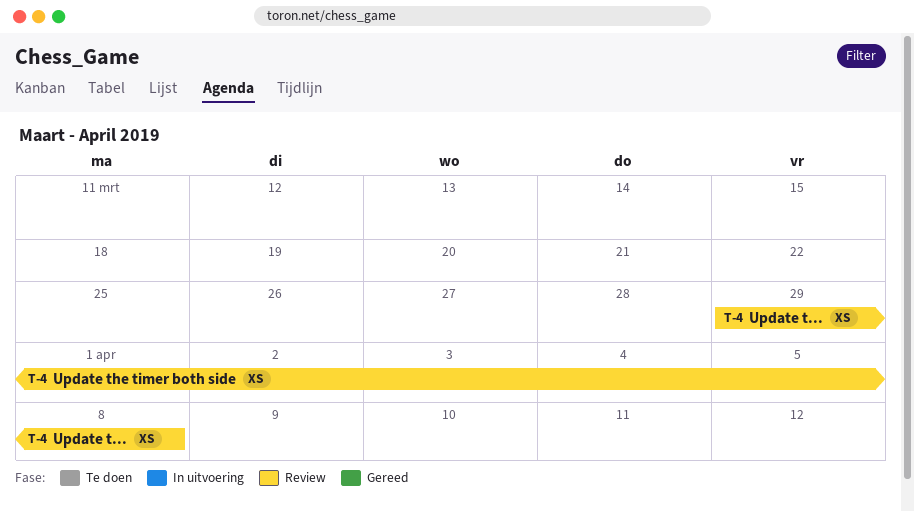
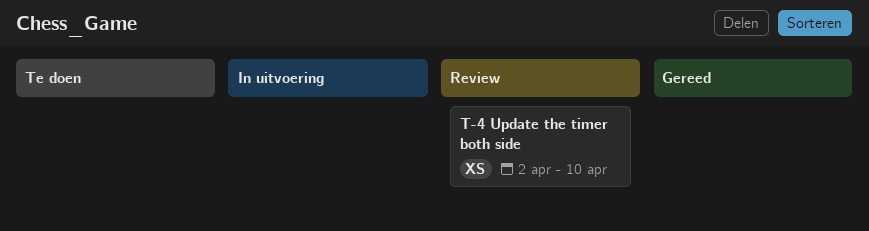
T-4, start: Mar 29 -> Apr 2
T-4, due: Apr 8 -> Apr 10

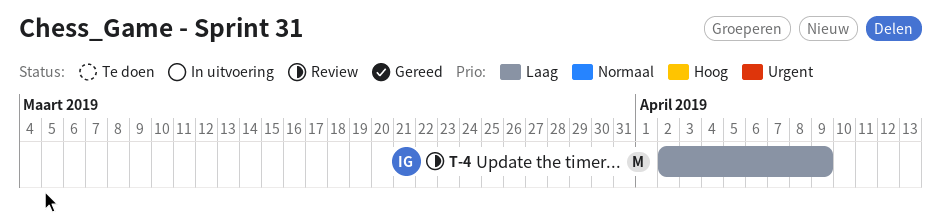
T-4, estimate: XS -> M
T-4, due: Apr 10 -> Apr 9

